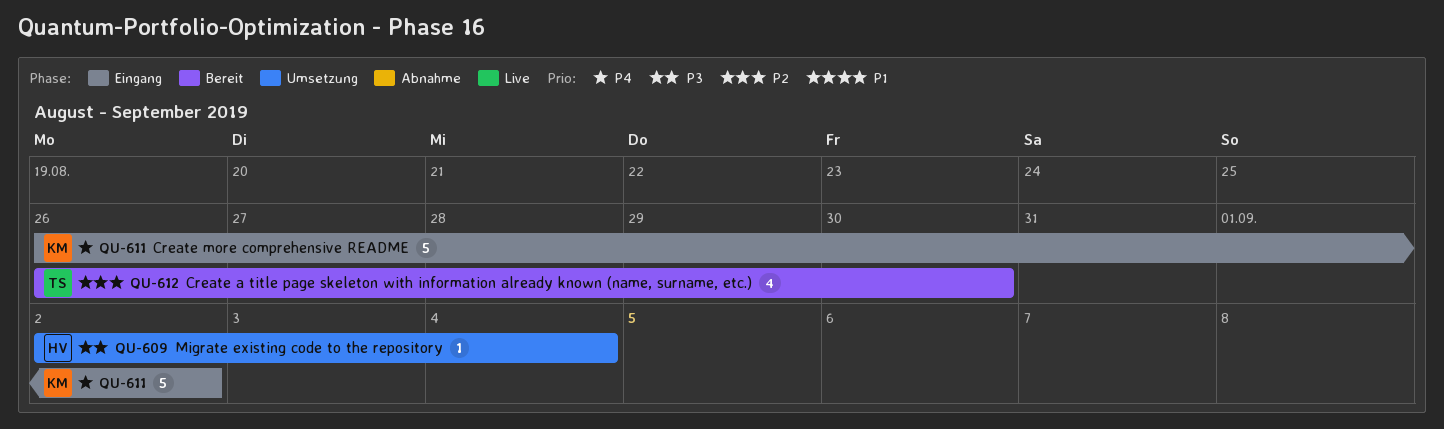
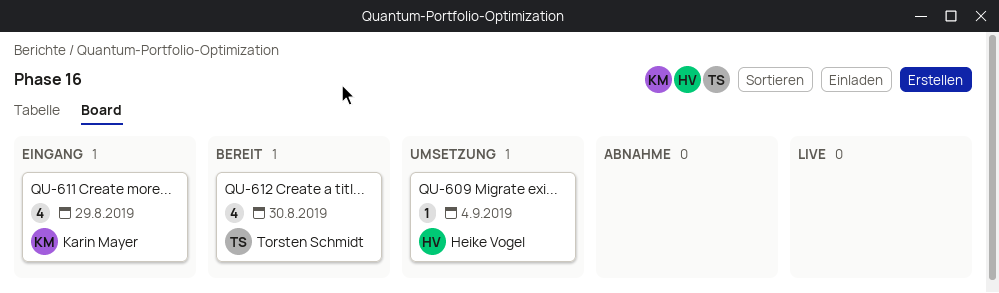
QU-611, estimate: 5 -> 4
QU-611, due: Sep 2 -> Aug 29

